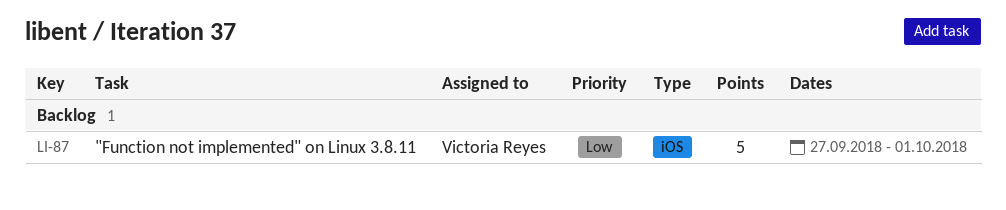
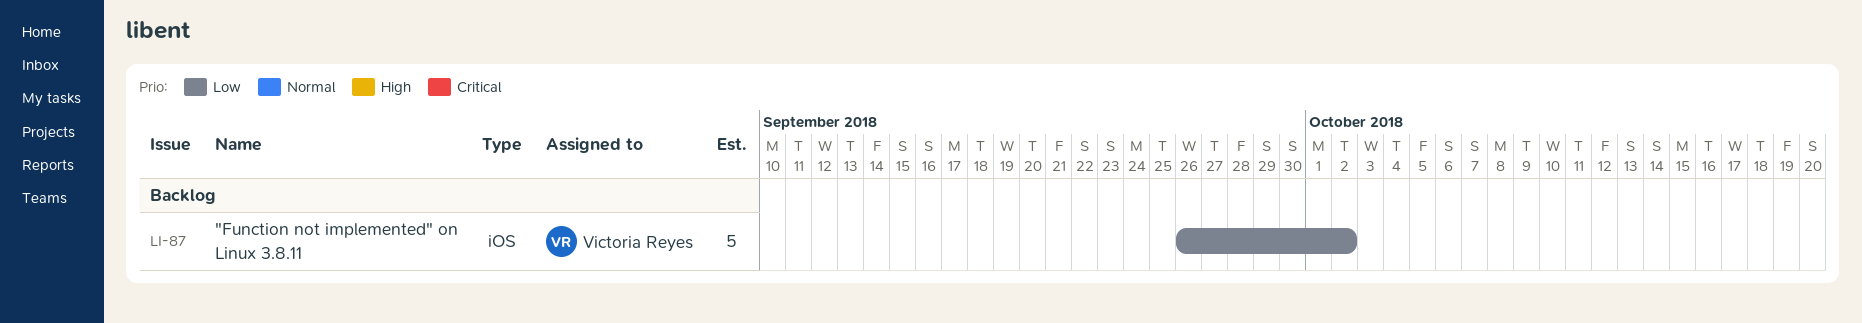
LI-87, start: Sep 27 -> Sep 26
LI-87, due: Oct 1 -> Oct 2

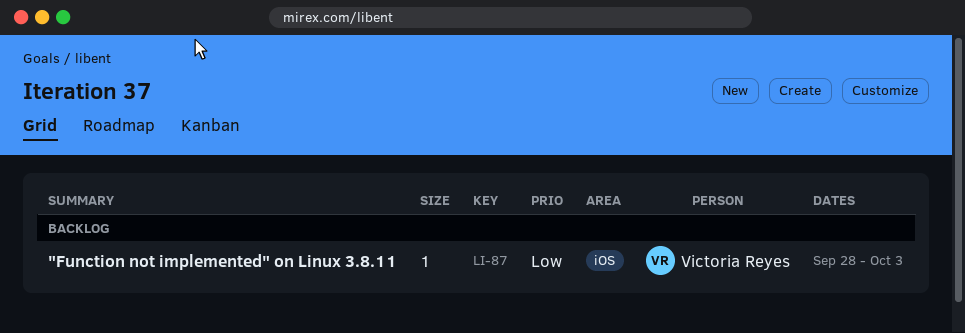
LI-87, estimate: 5 -> 1
LI-87, start: Sep 26 -> Sep 28
LI-87, due: Oct 2 -> Oct 3

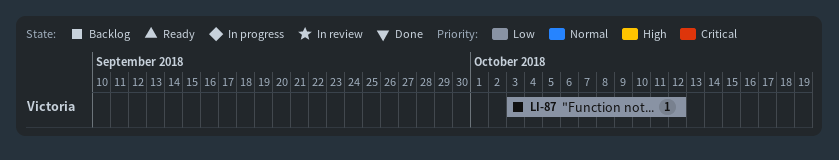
LI-87, start: Sep 28 -> Oct 3
LI-87, due: Oct 3 -> Oct 12

